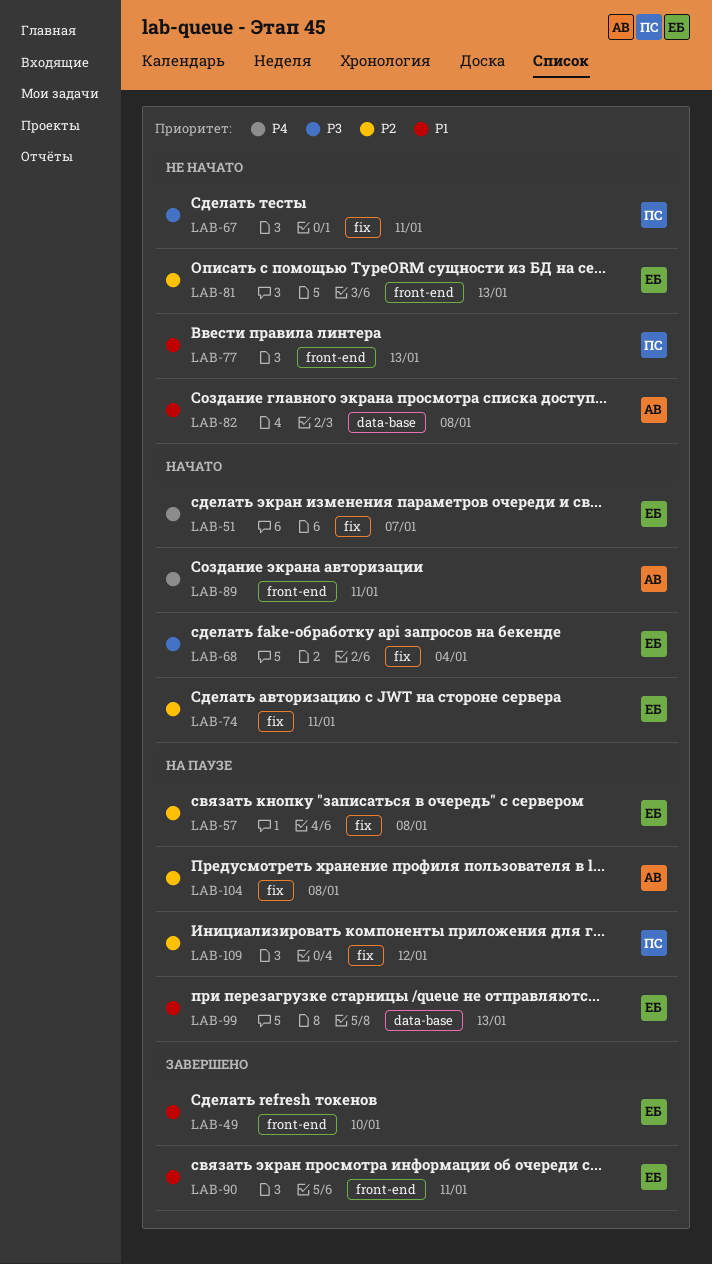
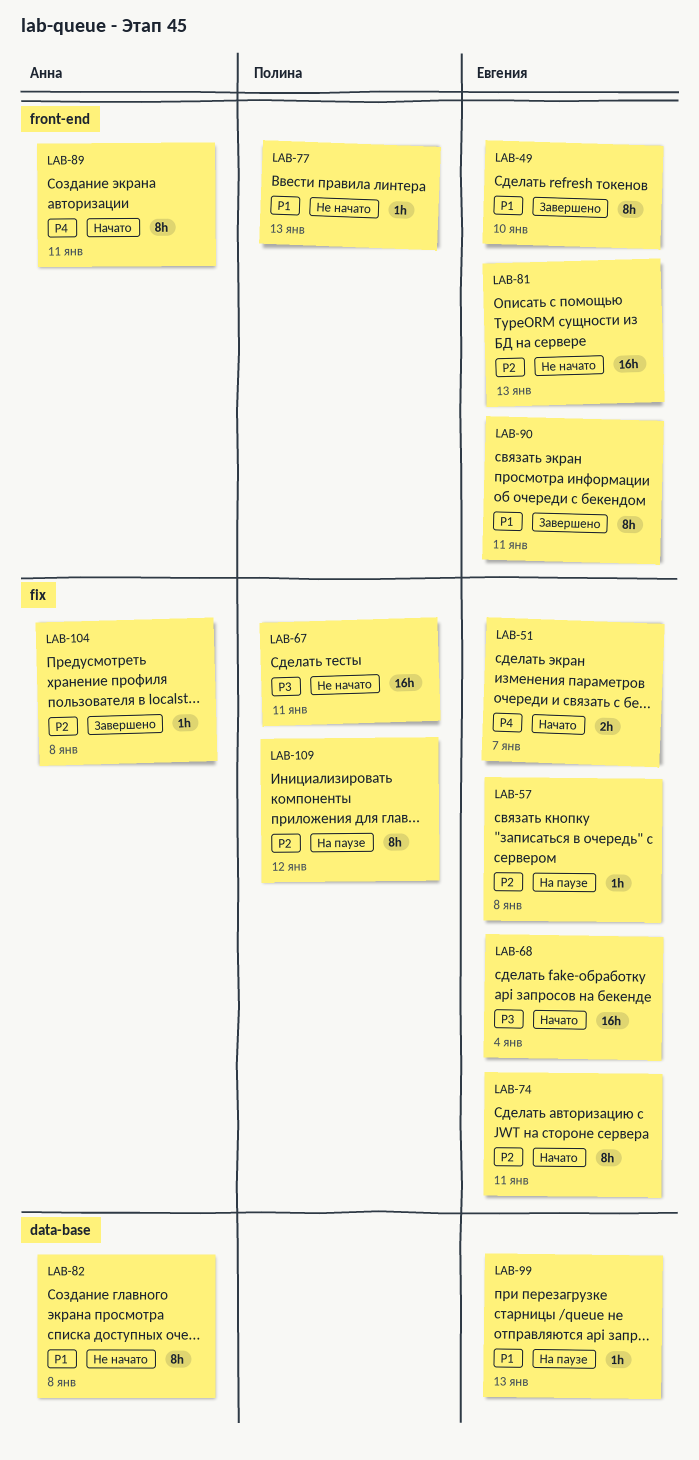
LAB-104, status: На паузе -> Завершено

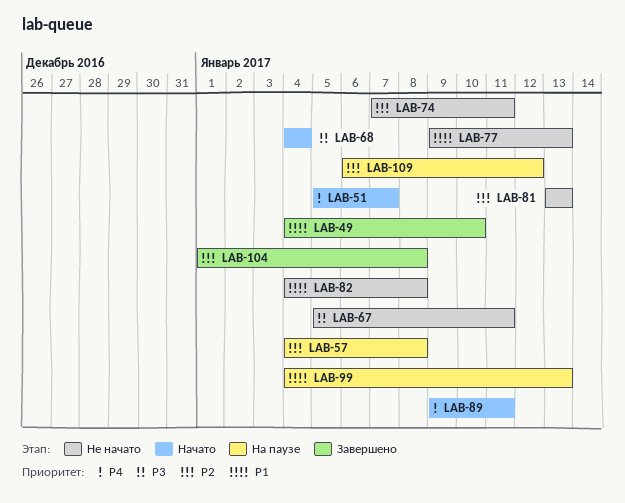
LAB-74, status: Начато -> Не начато
LAB-90: present -> none

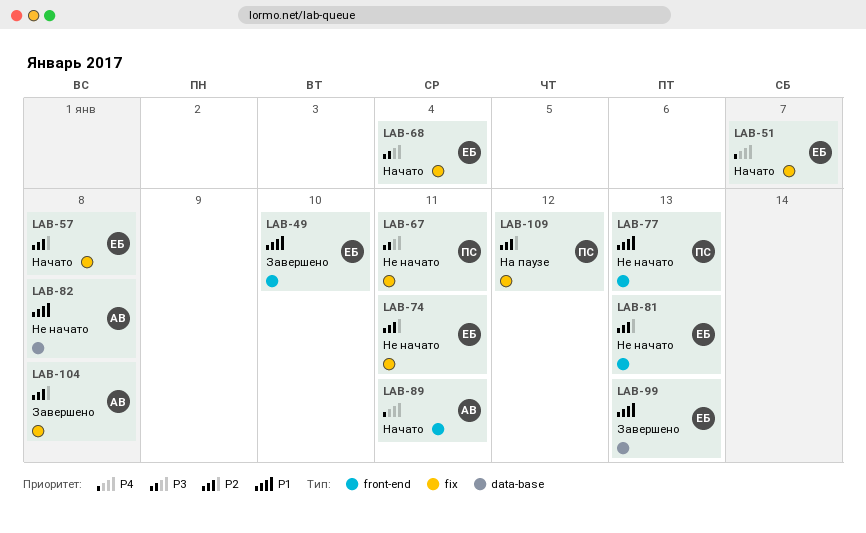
LAB-57, status: На паузе -> Начато
LAB-99, status: На паузе -> Завершено

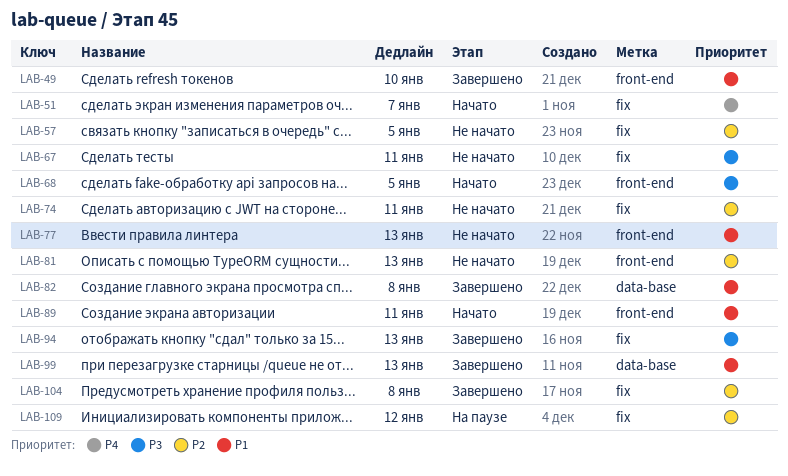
LAB-57, status: Начато -> Не начато
LAB-57, due: Jan 8 -> Jan 5
LAB-68, label: fix -> front-end
LAB-68, due: Jan 4 -> Jan 5
LAB-82, status: Не начато -> Завершено
LAB-89, priority: P4 -> P1
LAB-94: none -> present

